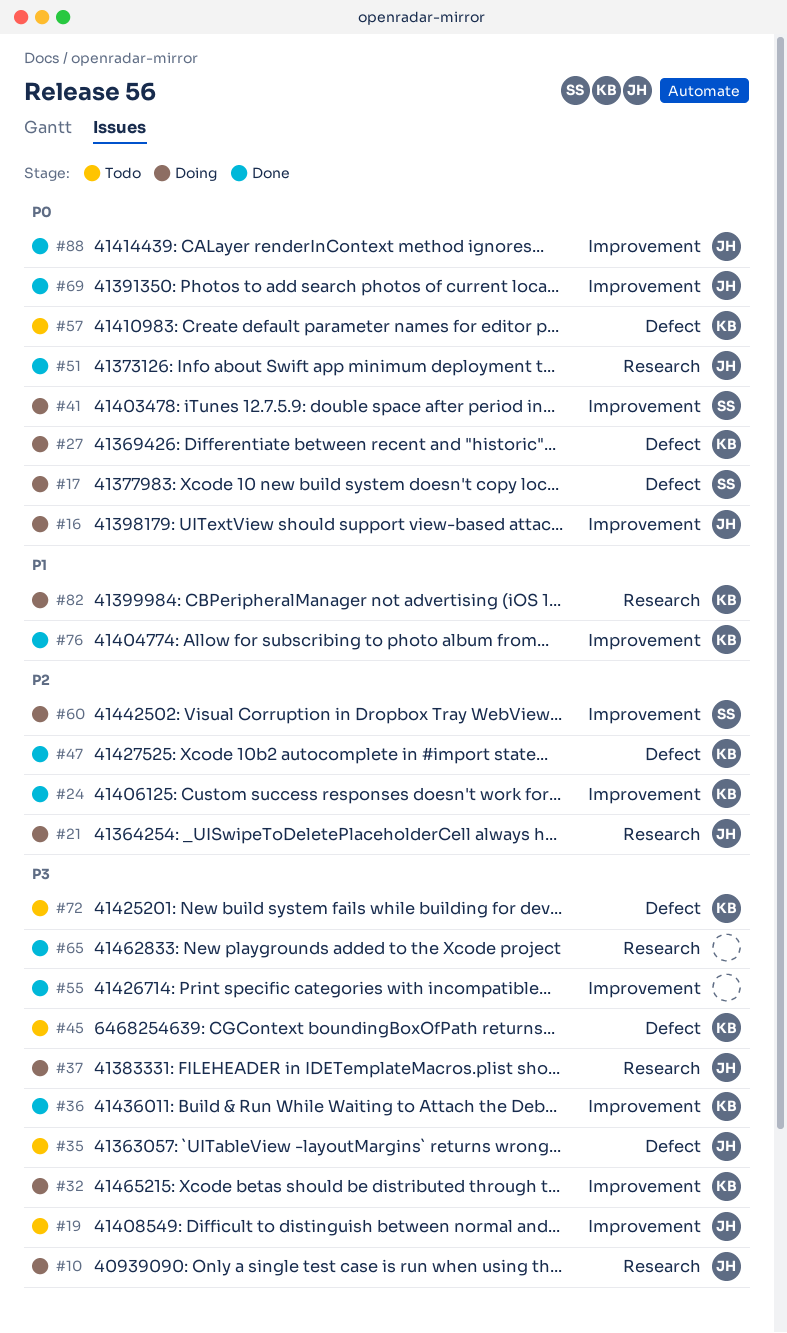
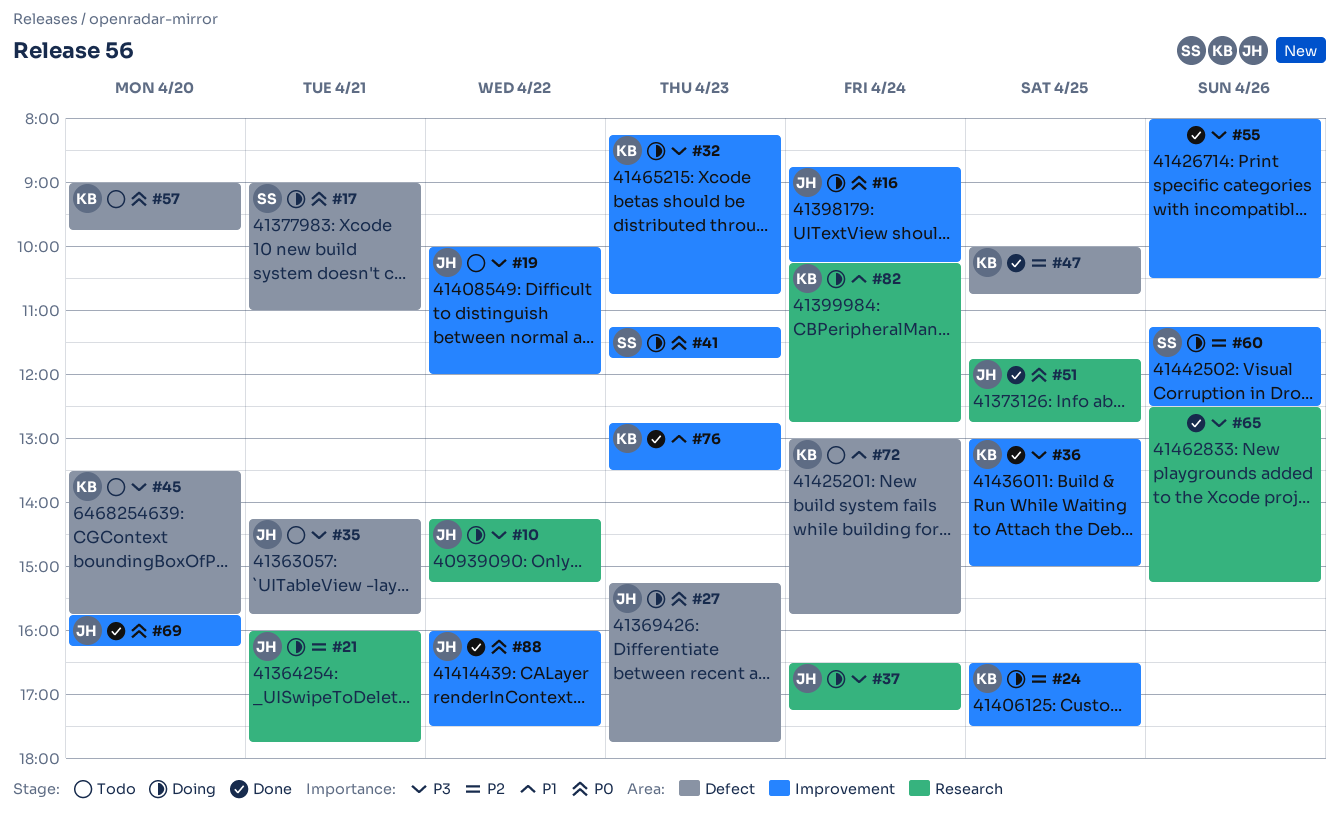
#24, status: Done -> Doing
#27, owner: KB -> JH
#72, priority: P3 -> P1

